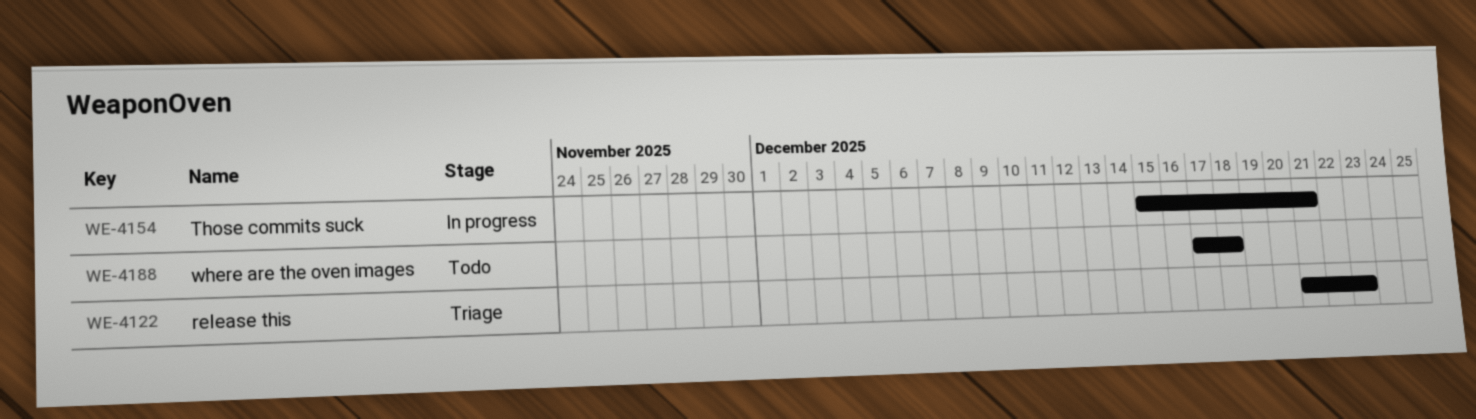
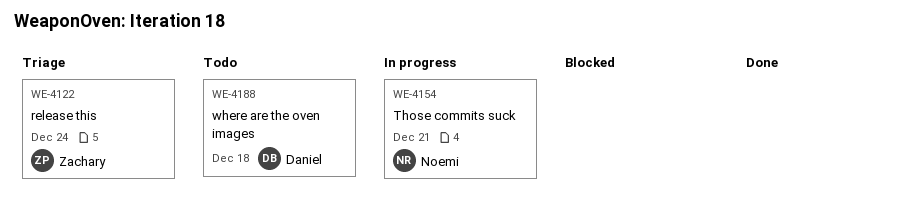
WE-4122, due: Dec 23 -> Dec 24

